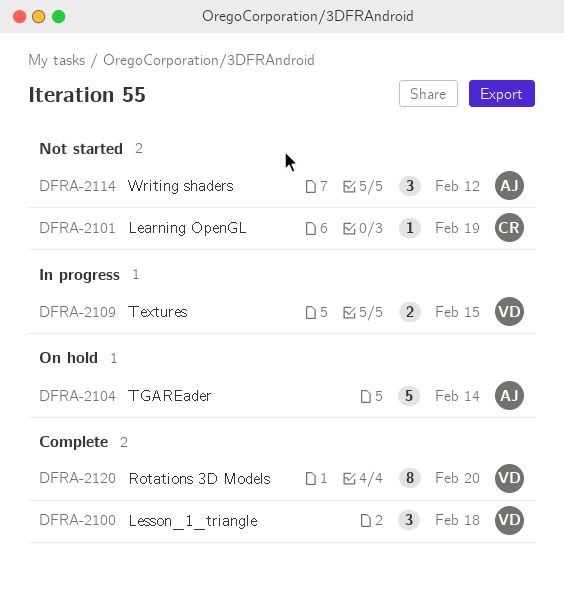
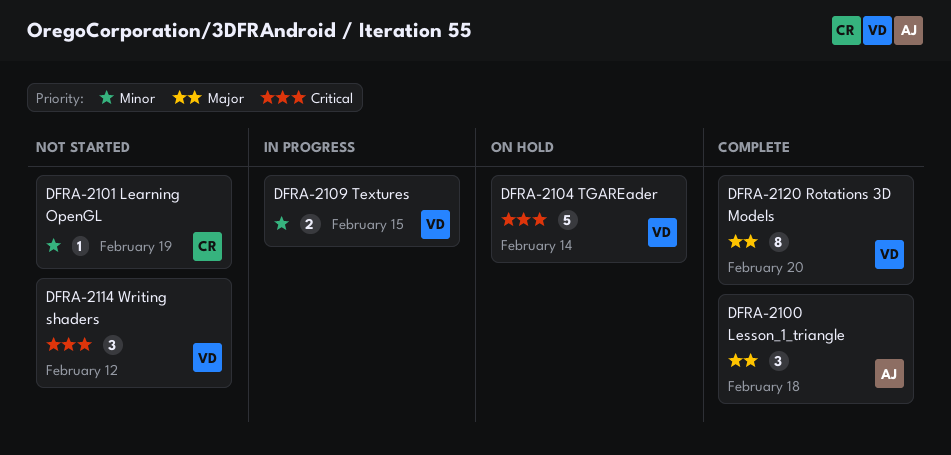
DFRA-2100, owner: VD -> AJ
DFRA-2104, owner: AJ -> VD
DFRA-2114, owner: AJ -> VD

